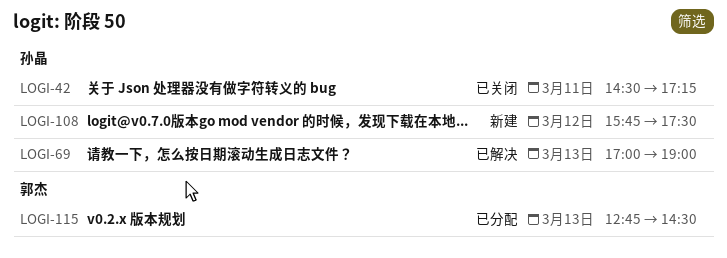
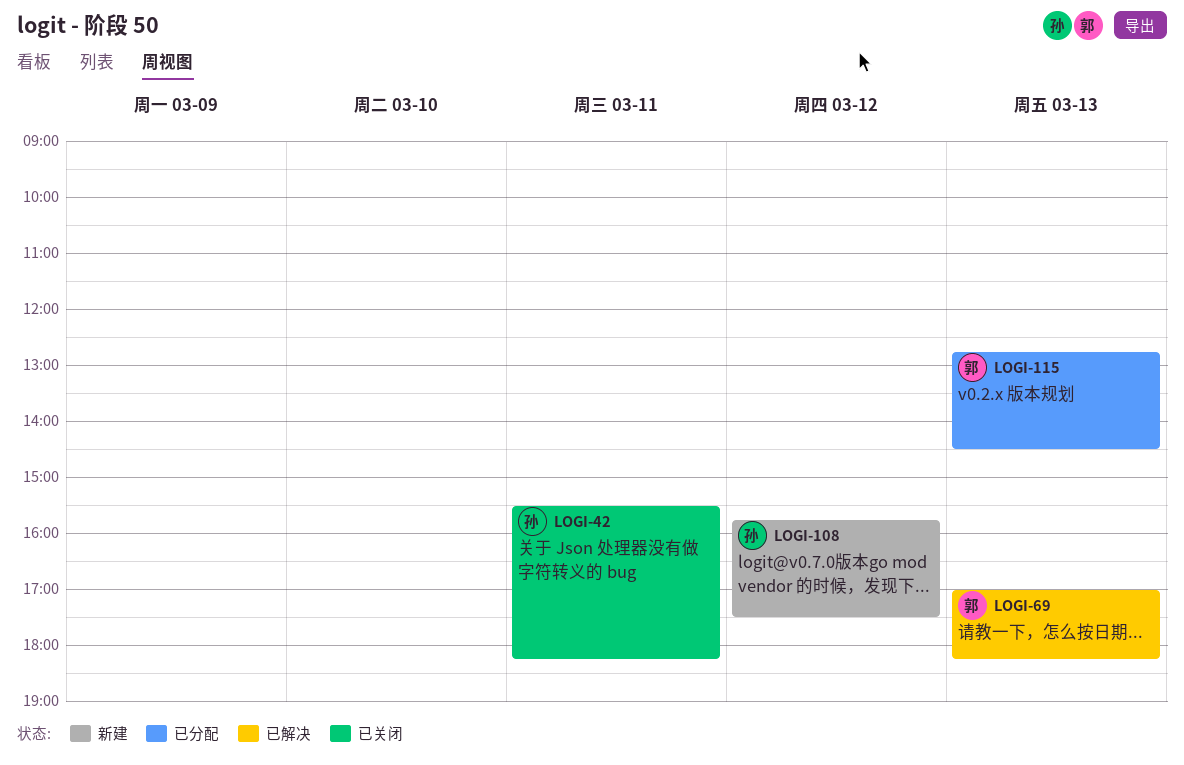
LOGI-42, begins: 14:30 -> 15:30
LOGI-42, ends: 17:15 -> 18:15
LOGI-69, owner: 孙晶 -> 郭杰
LOGI-69, ends: 19:00 -> 18:15

